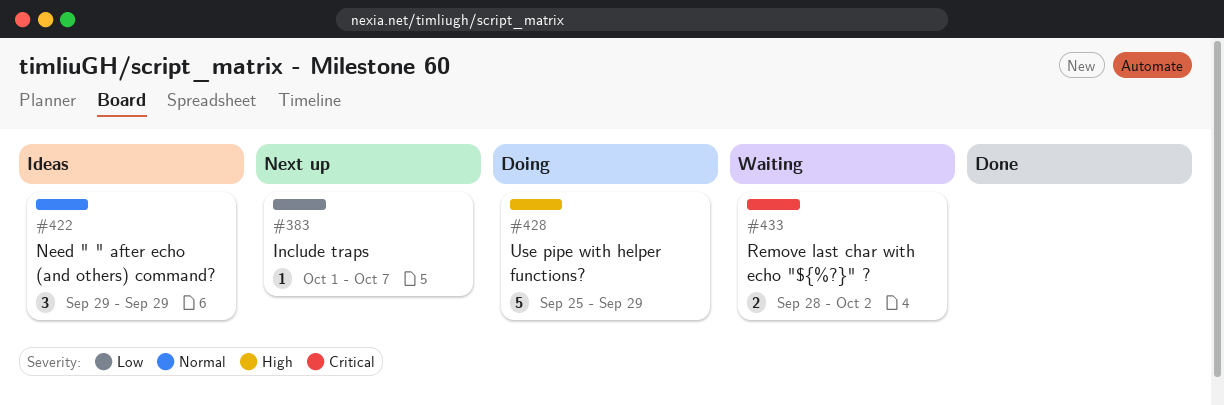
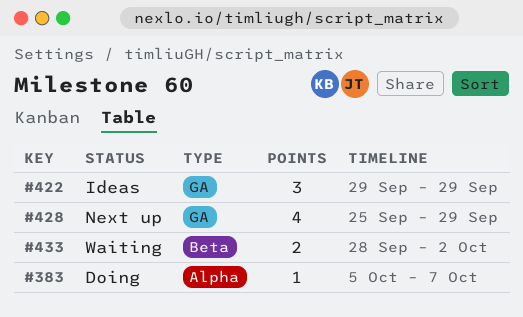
#383, status: Next up -> Doing
#383, start: Oct 1 -> Oct 5
#428, status: Doing -> Next up
#428, estimate: 5 -> 4

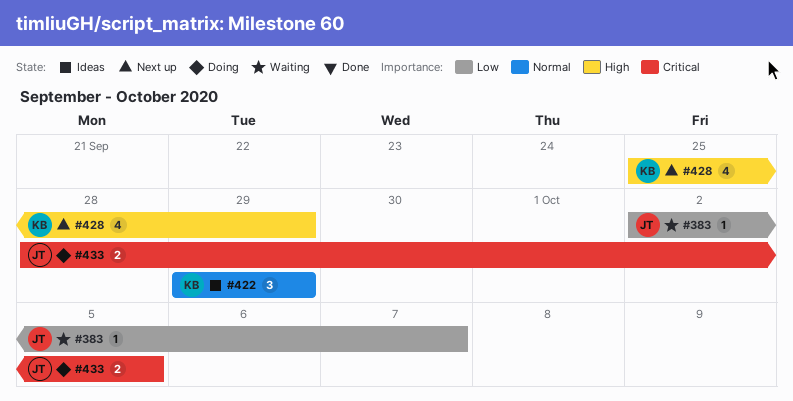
#383, status: Doing -> Waiting
#383, start: Oct 5 -> Oct 2
#433, status: Waiting -> Doing
#433, due: Oct 2 -> Oct 5

